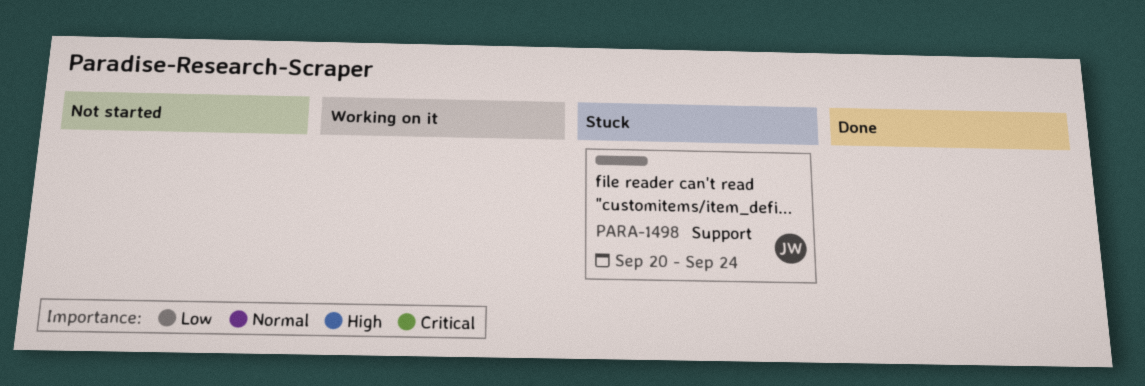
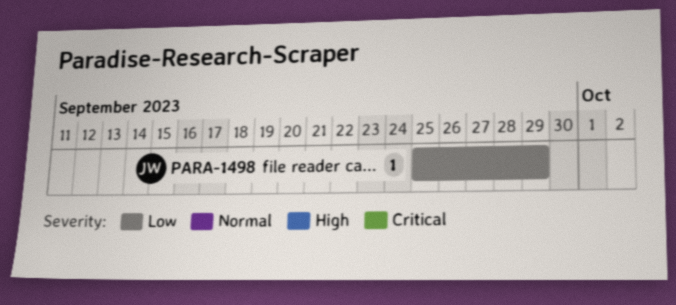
PARA-1498, start: Sep 20 -> Sep 25
PARA-1498, due: Sep 24 -> Sep 29

